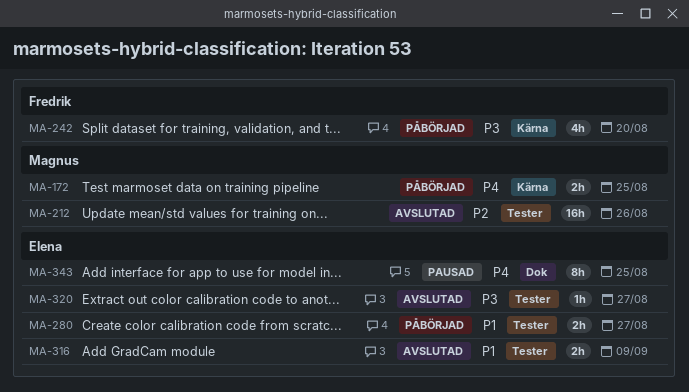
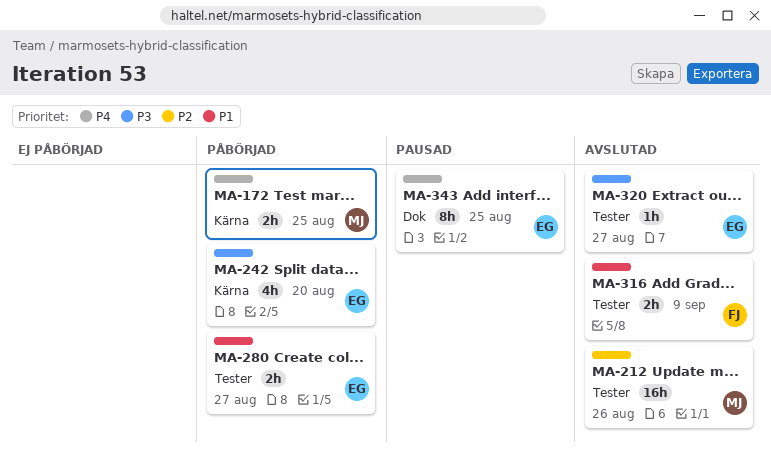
MA-242, owner: Fredrik -> Elena
MA-316, owner: Elena -> Fredrik

